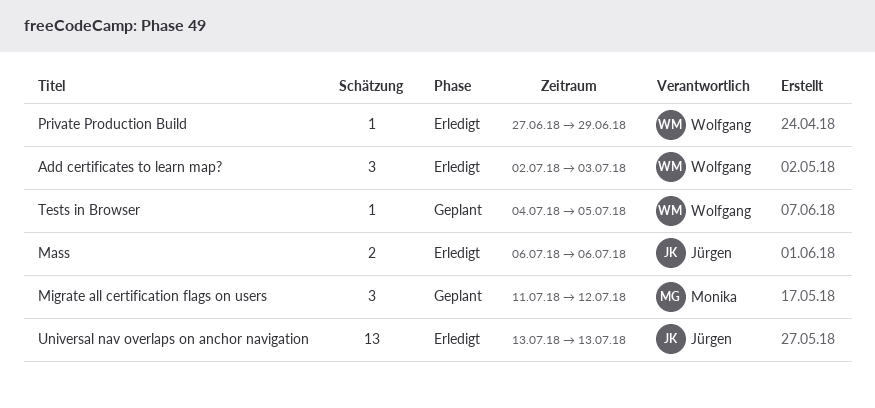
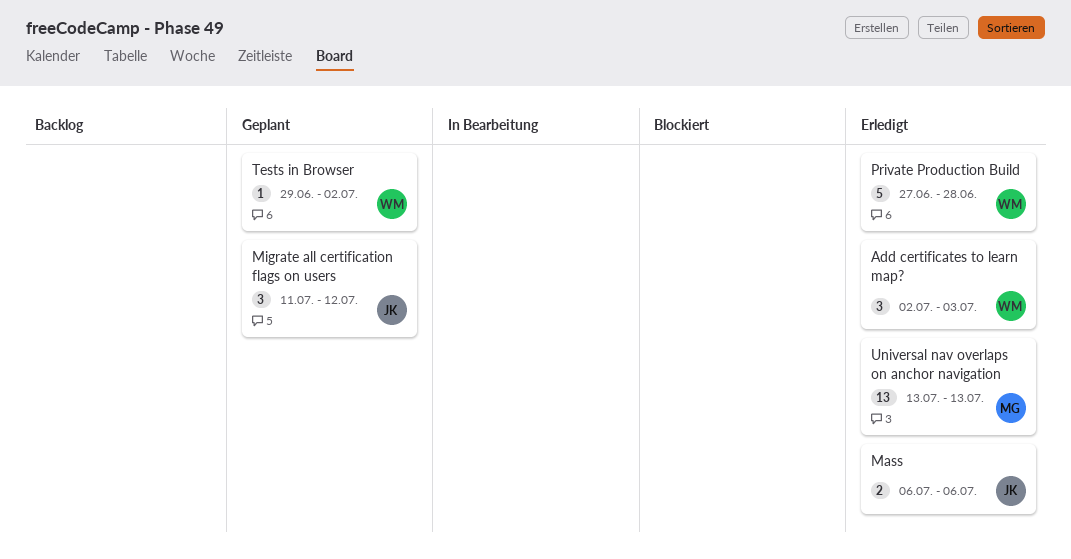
Migrate all certification flags on users, owner: Monika -> Jürgen
Private Production Build, estimate: 1 -> 5
Private Production Build, due: Jun 29 -> Jun 28
Tests in Browser, start: Jul 4 -> Jun 29
Tests in Browser, due: Jul 5 -> Jul 2
Universal nav overlaps on anchor navigation, owner: Jürgen -> Monika

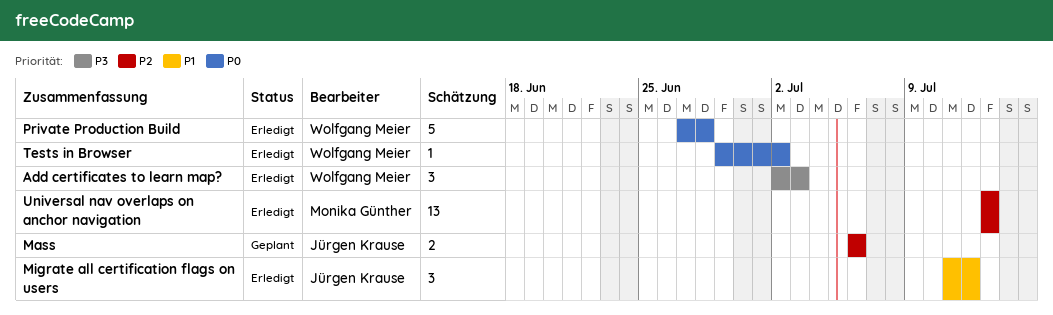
Mass, status: Erledigt -> Geplant
Migrate all certification flags on users, status: Geplant -> Erledigt
Tests in Browser, status: Geplant -> Erledigt

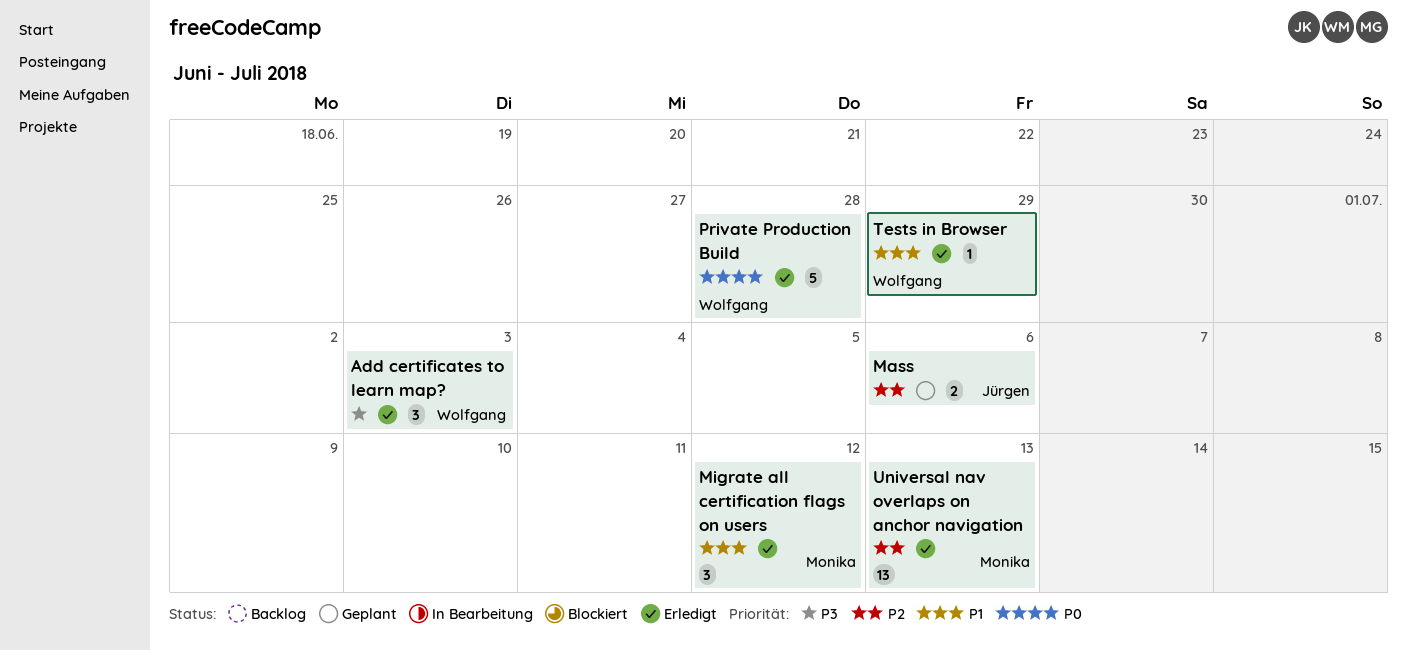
Migrate all certification flags on users, owner: Jürgen Krause -> Monika Günther
Tests in Browser, priority: P0 -> P1
Tests in Browser, due: Jul 2 -> Jun 29

